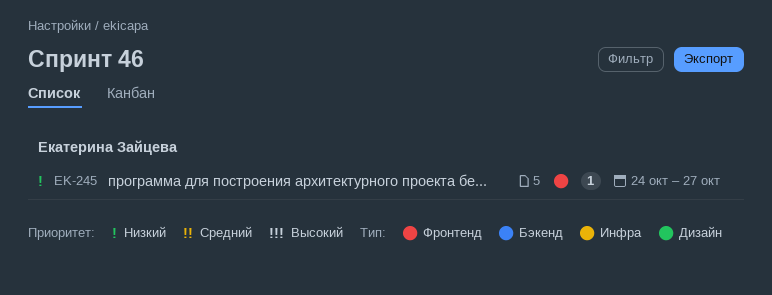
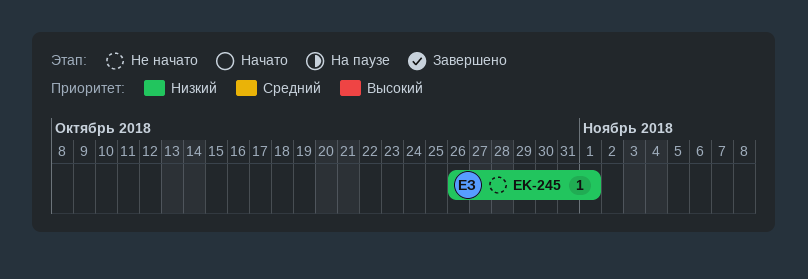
EK-245, start: Oct 24 -> Oct 26
EK-245, due: Oct 27 -> Nov 1

